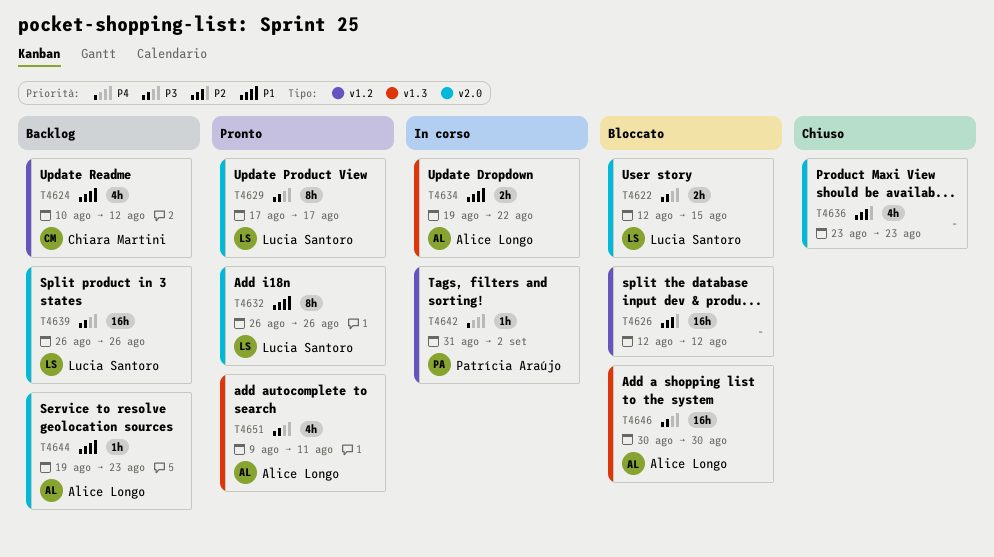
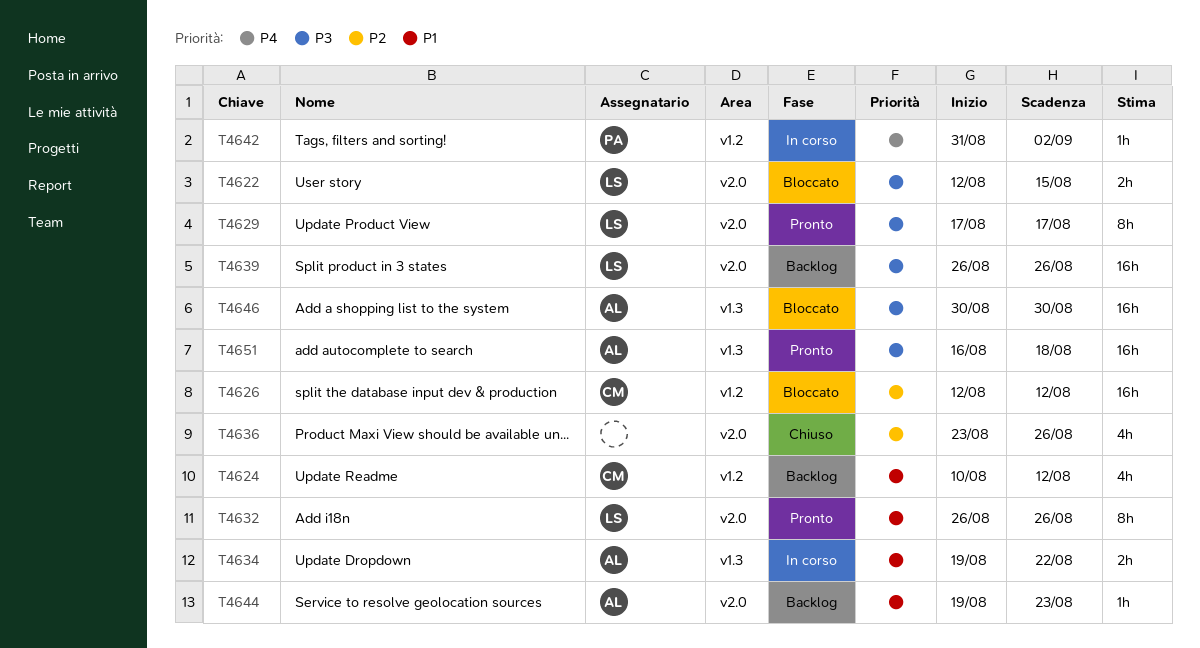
T4626, owner: none -> Chiara Martini
T4636, due: Aug 23 -> Aug 26
T4651, estimate: 4h -> 16h
T4651, start: Aug 9 -> Aug 16
T4651, due: Aug 11 -> Aug 18

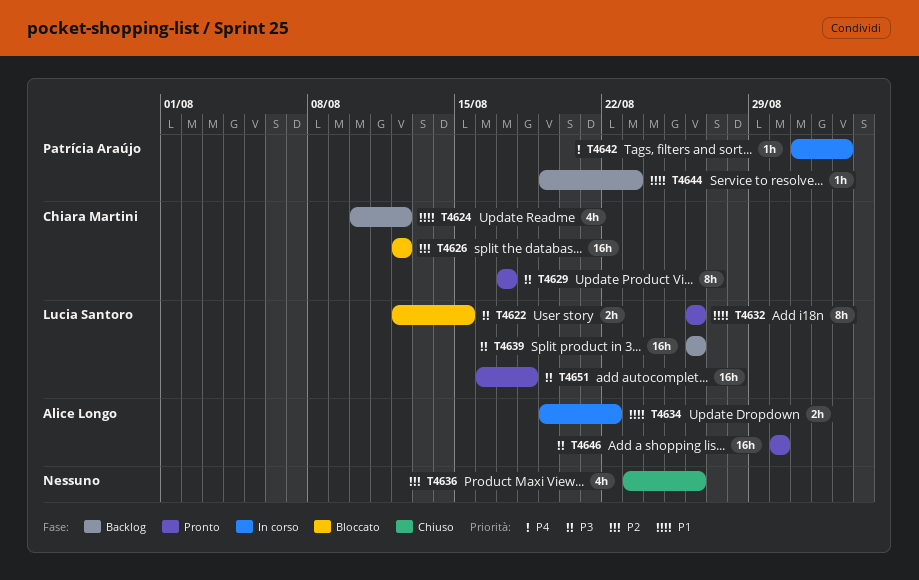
T4629, owner: Lucia Santoro -> Chiara Martini
T4644, owner: Alice Longo -> Patrícia Araújo
T4646, status: Bloccato -> Pronto
T4651, owner: Alice Longo -> Lucia Santoro

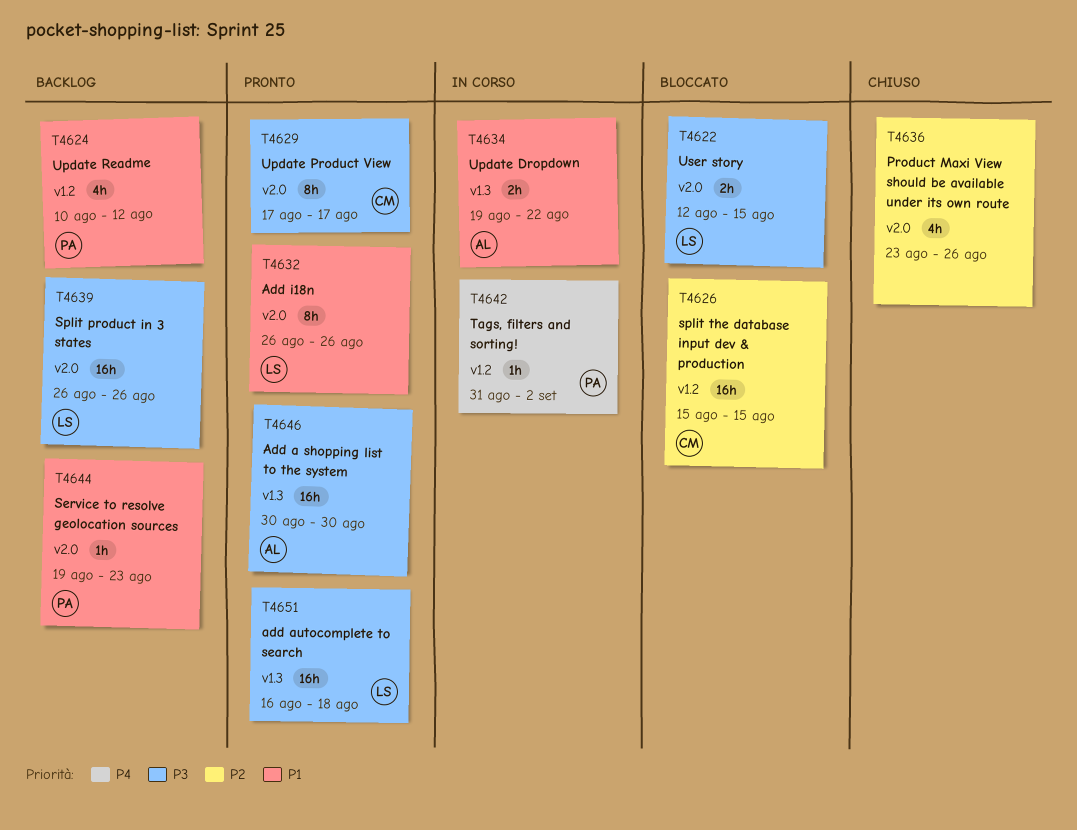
T4624, owner: Chiara Martini -> Patrícia Araújo
T4626, start: Aug 12 -> Aug 15
T4626, due: Aug 12 -> Aug 15

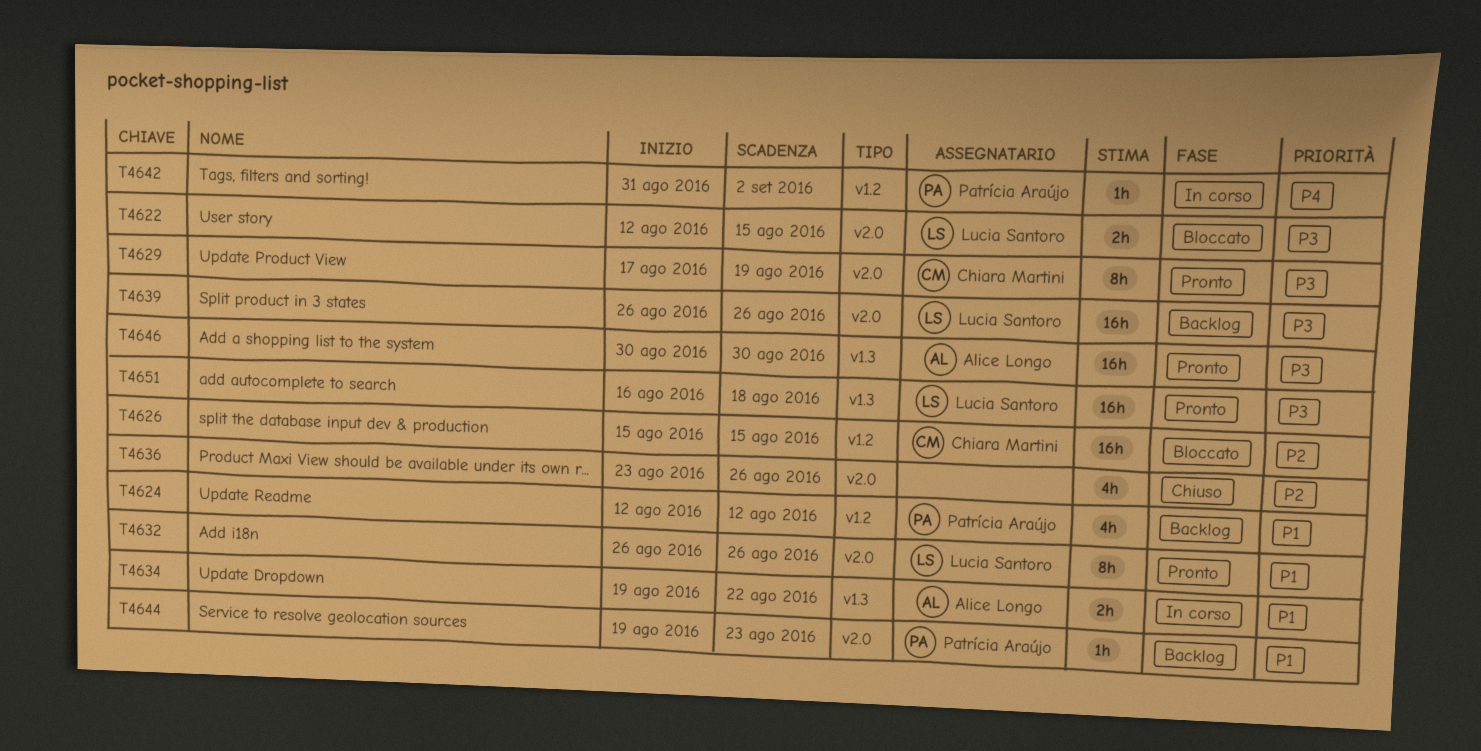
T4624, start: Aug 10 -> Aug 12
T4629, due: Aug 17 -> Aug 19

